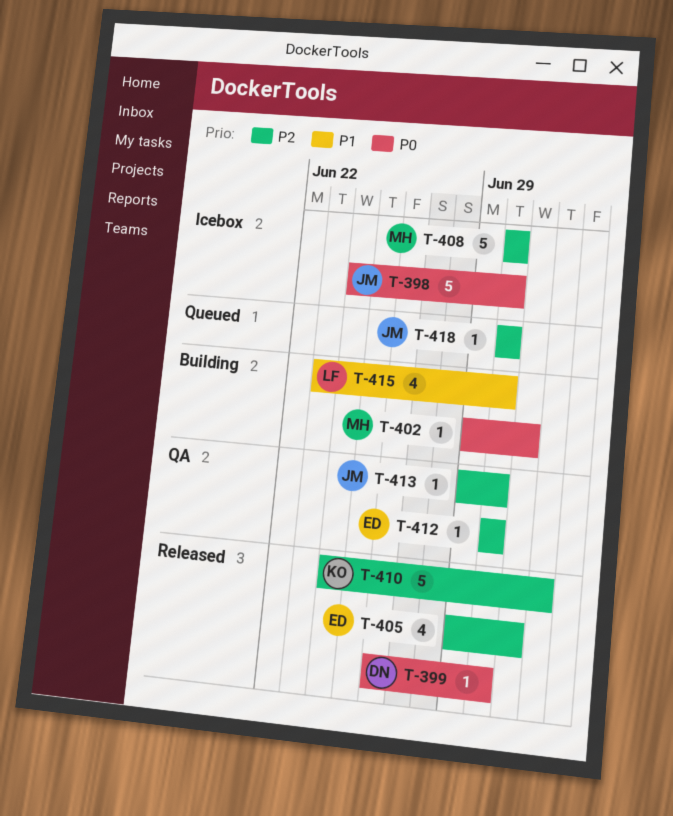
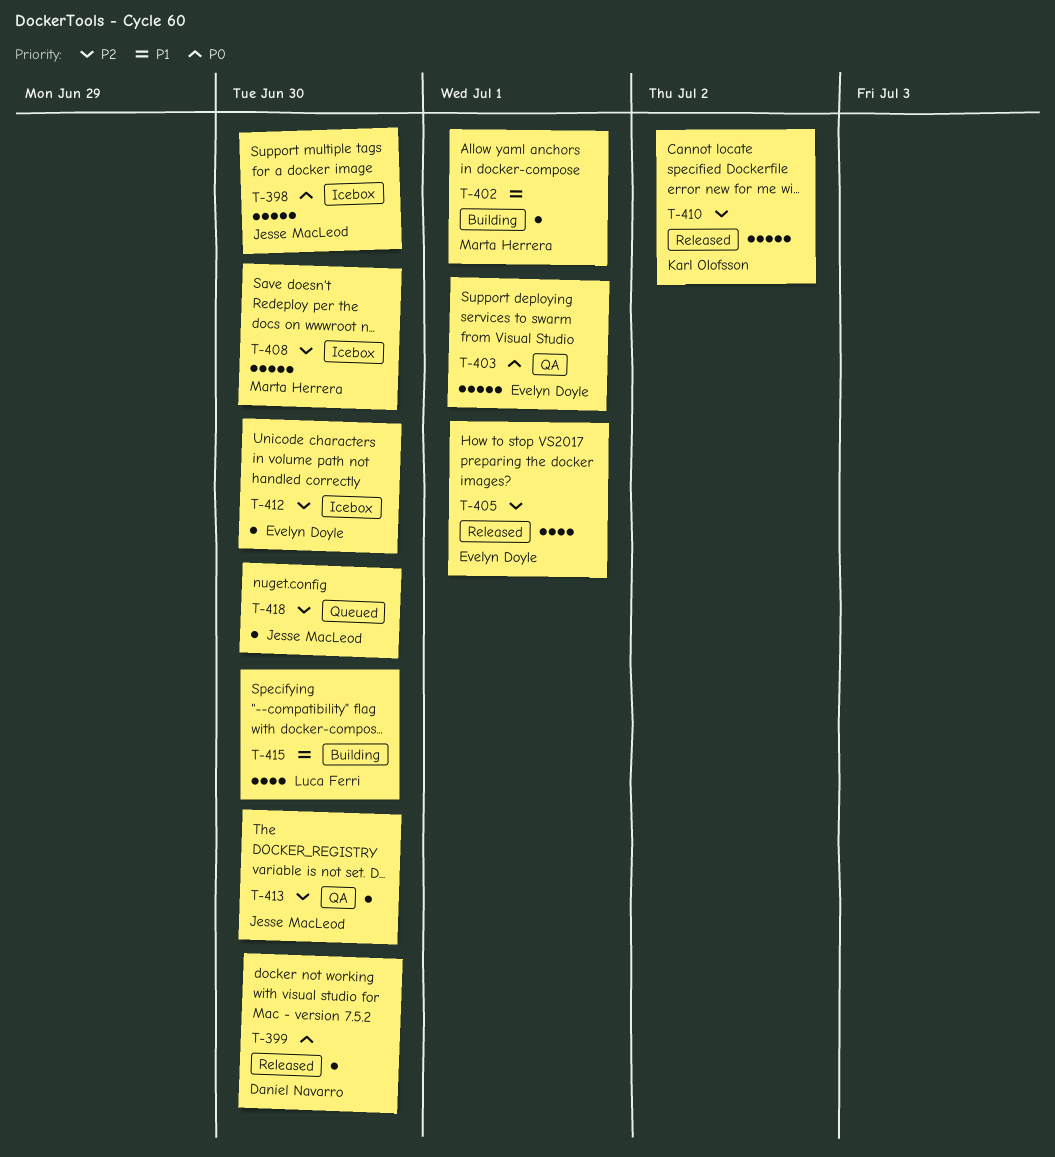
T-402, priority: P0 -> P1
T-403: none -> present
T-412, status: QA -> Icebox

